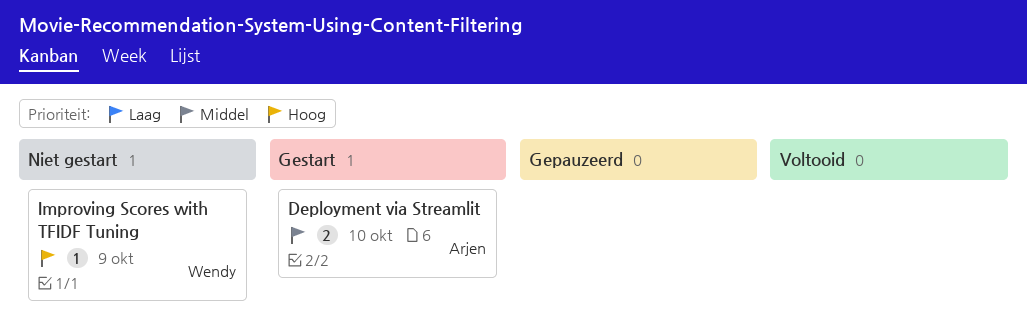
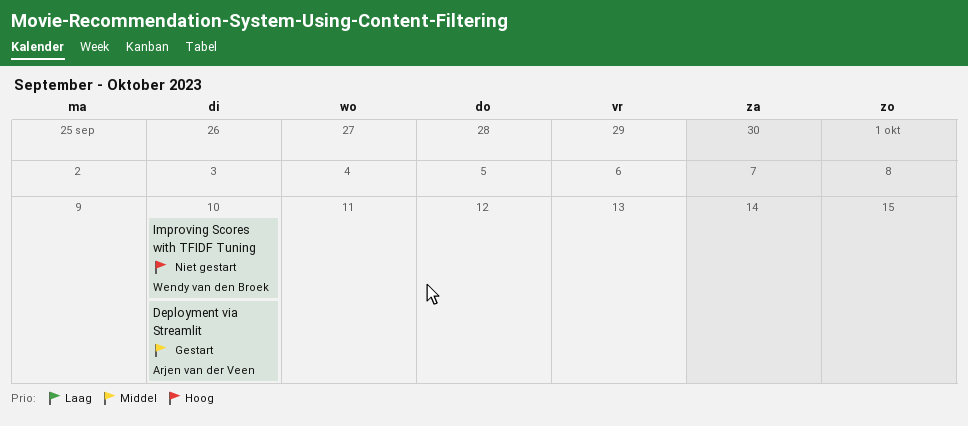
Improving Scores with TFIDF Tuning, due: Oct 9 -> Oct 10

